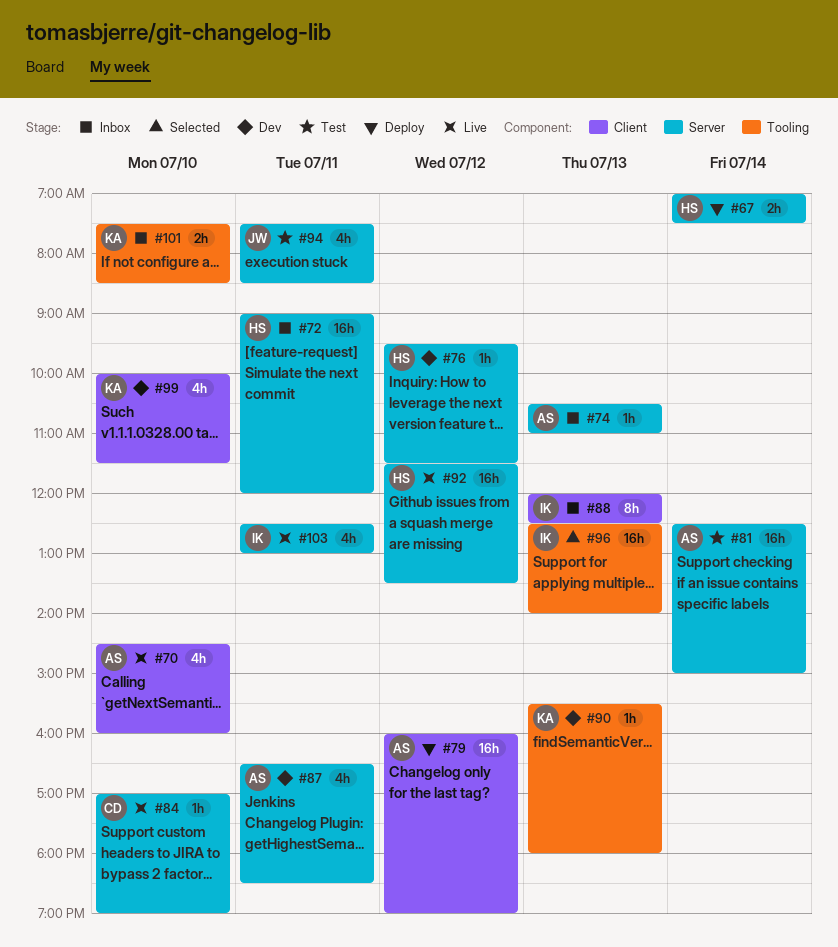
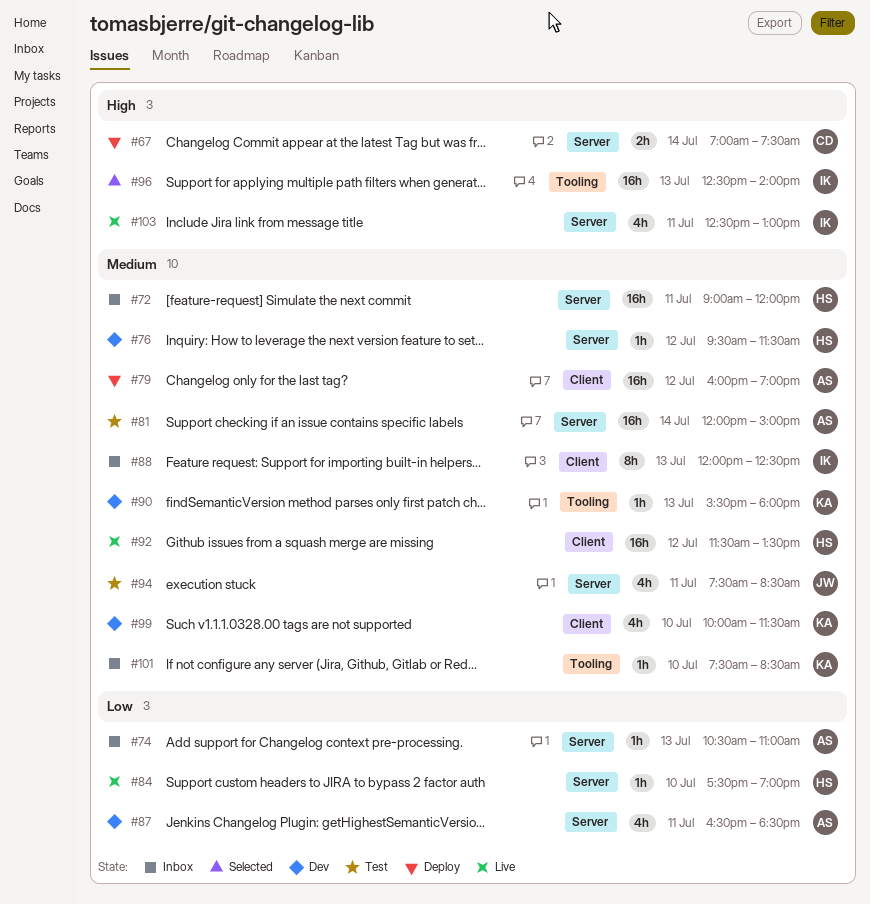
#67, owner: HS -> CD
#70: present -> none
#81, begins: 12:30 -> 12:00
#84, owner: CD -> HS
#84, begins: 17:00 -> 17:30
#92, label: Server -> Client
#101, estimate: 2h -> 1h

